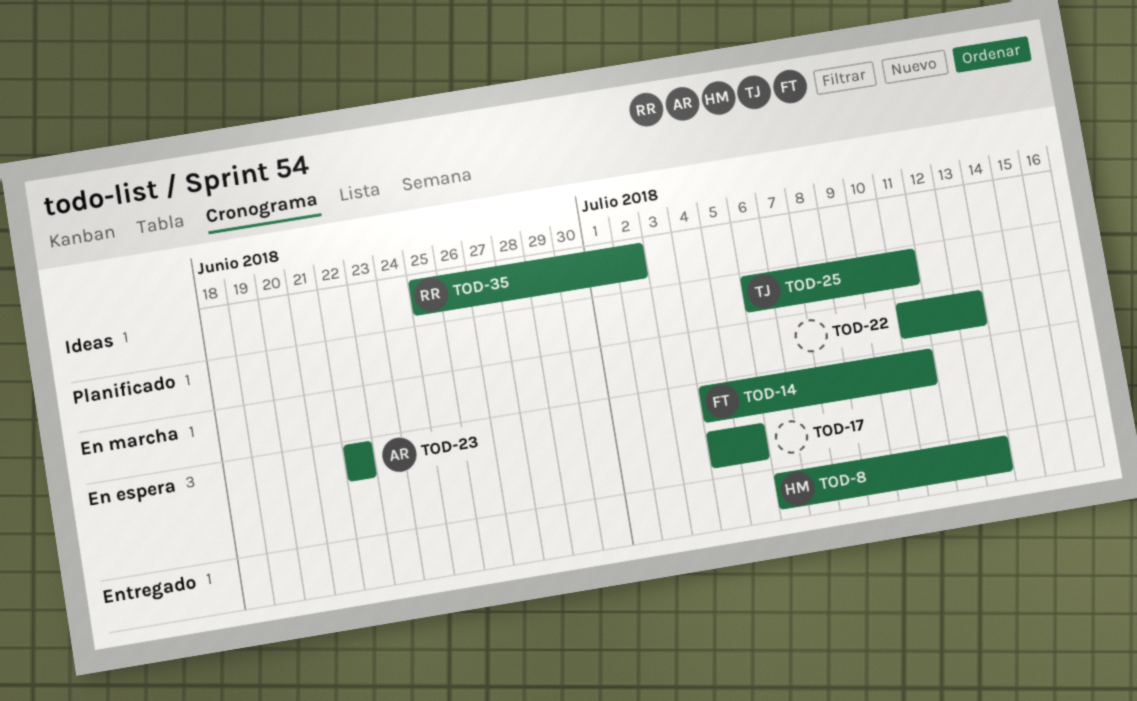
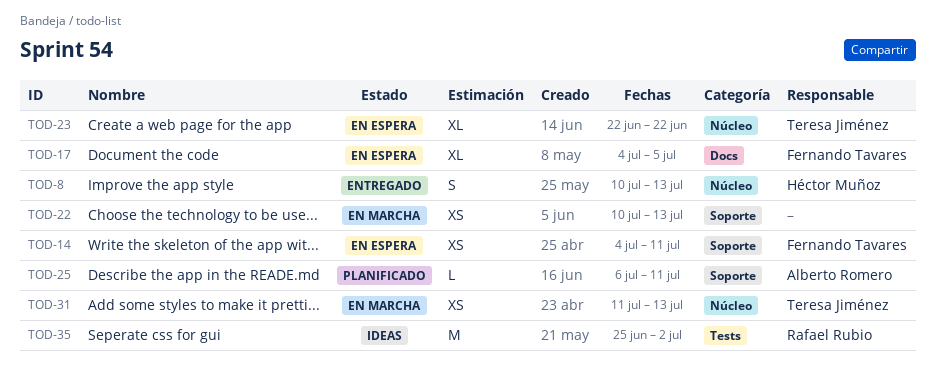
TOD-8, start: Jul 6 -> Jul 10
TOD-17, owner: none -> Fernando Tavares
TOD-22, start: Jul 11 -> Jul 10
TOD-23, owner: Alberto Romero -> Teresa Jiménez
TOD-25, owner: Teresa Jiménez -> Alberto Romero
TOD-31: none -> present

